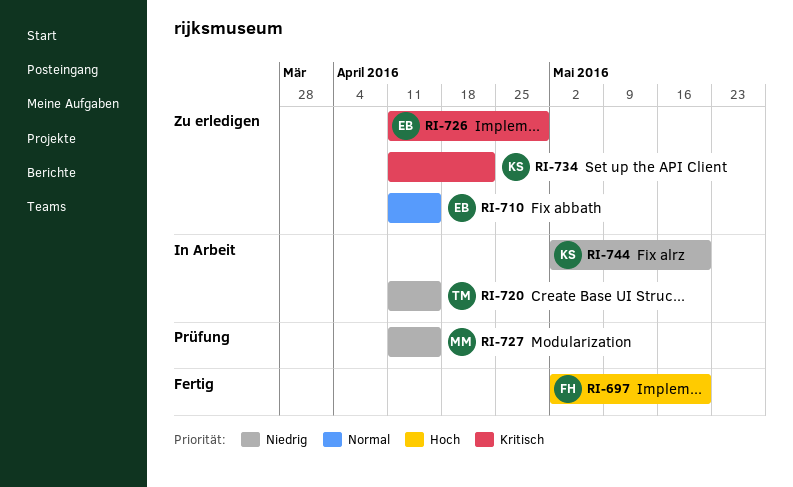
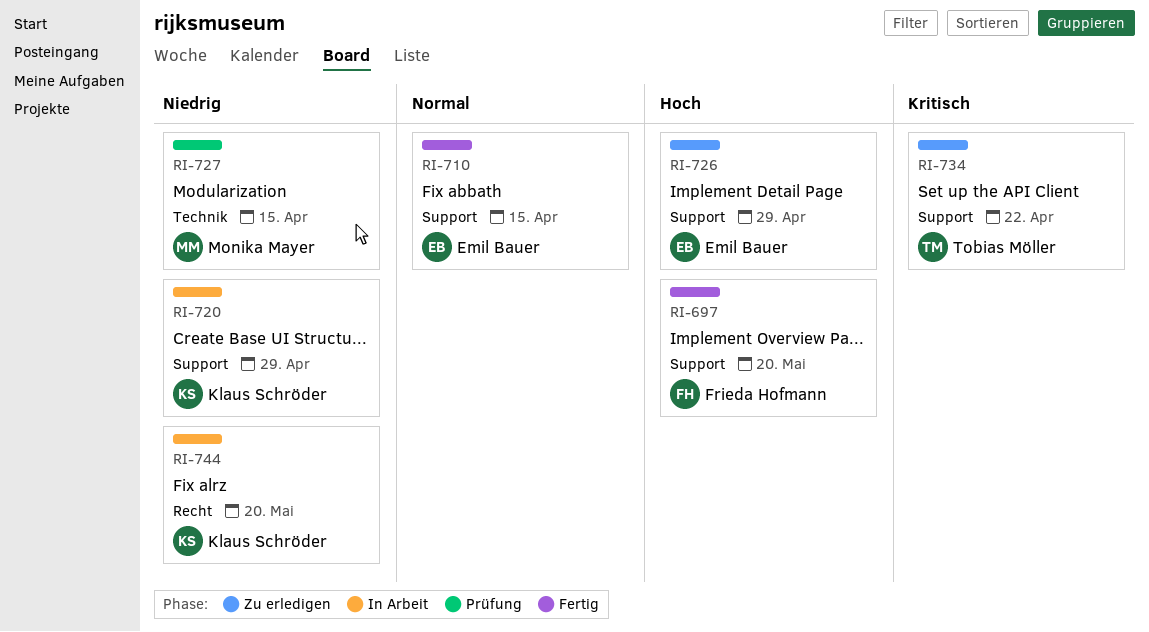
RI-710, status: Zu erledigen -> Fertig
RI-720, owner: Tobias Möller -> Klaus Schröder
RI-720, due: Apr 15 -> Apr 29
RI-726, priority: Kritisch -> Hoch
RI-734, owner: Klaus Schröder -> Tobias Möller

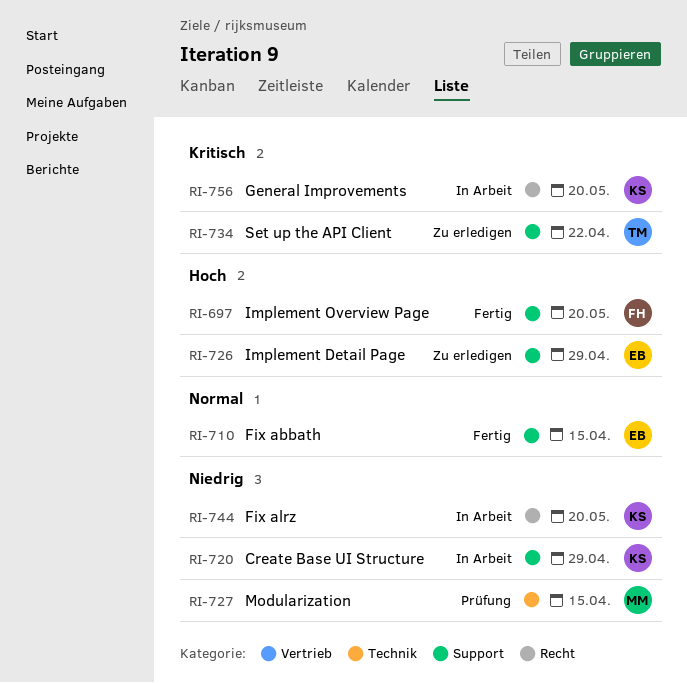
RI-756: none -> present

